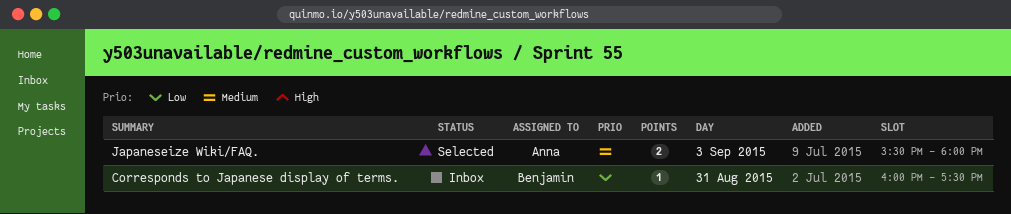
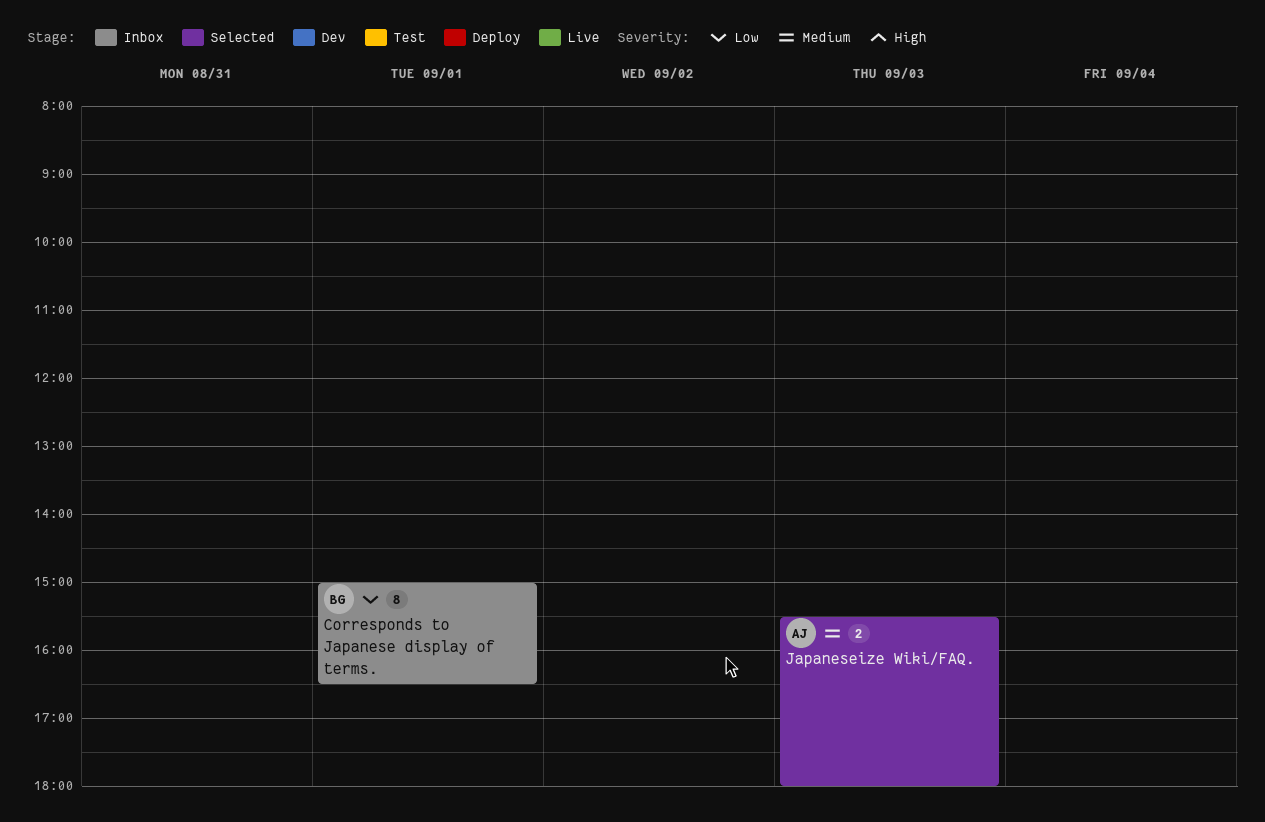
Corresponds to Japanese display of terms., estimate: 1 -> 8
Corresponds to Japanese display of terms., day: Aug 31 -> Sep 1
Corresponds to Japanese display of terms., begins: 16:00 -> 15:00
Corresponds to Japanese display of terms., ends: 17:30 -> 16:30

